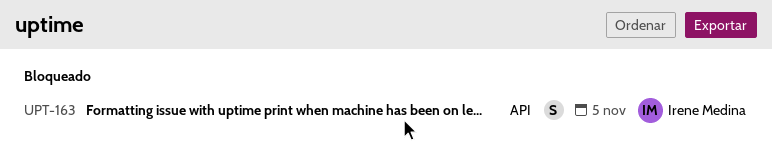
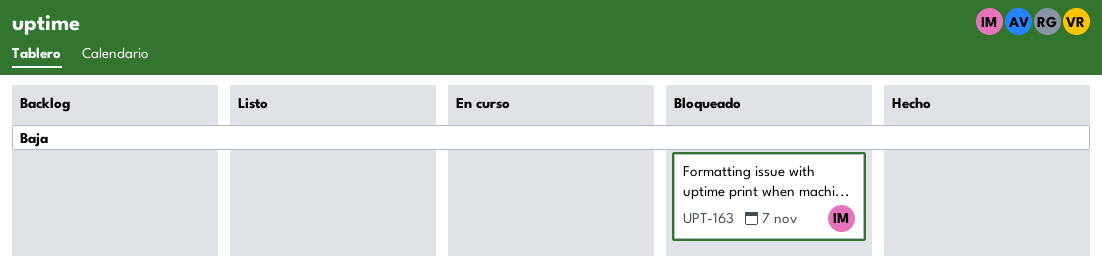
UPT-163, due: Nov 5 -> Nov 7

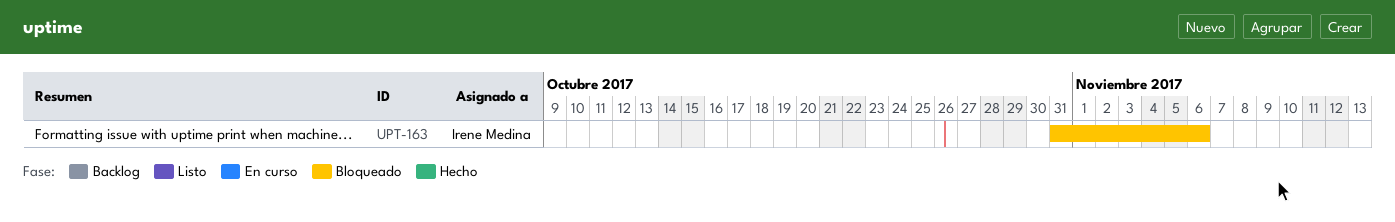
UPT-163, due: Nov 7 -> Nov 6

